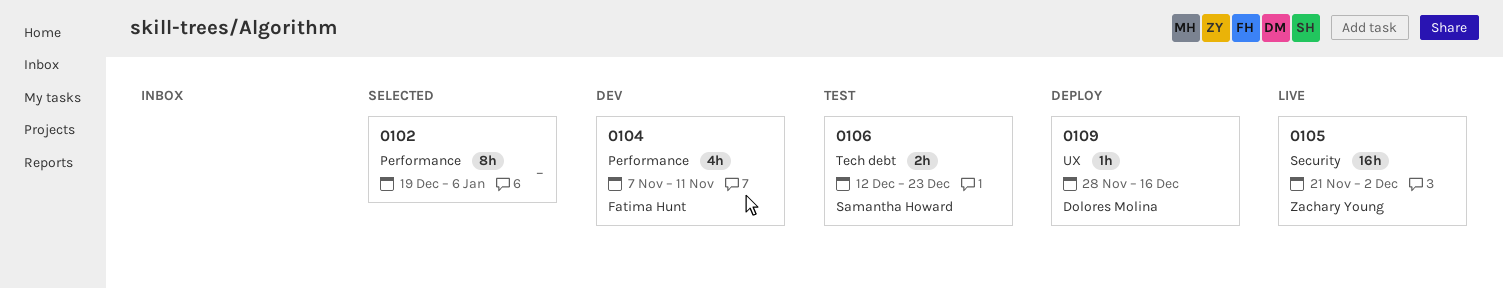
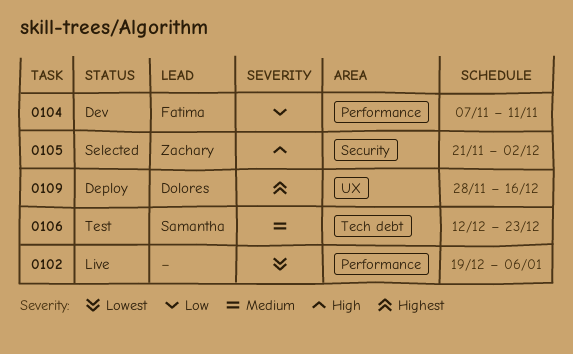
0102, status: Selected -> Live
0105, status: Live -> Selected

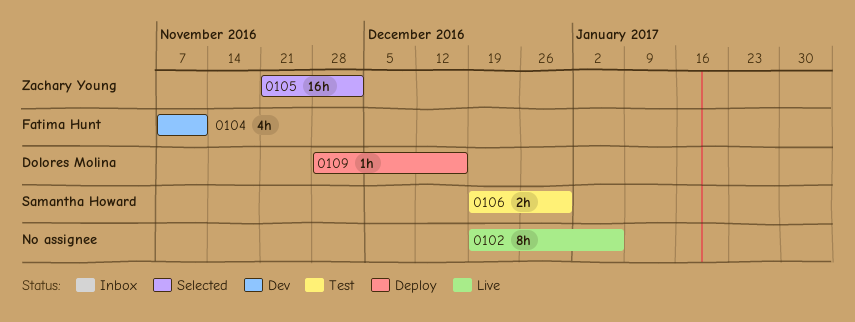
0106, start: Dec 12 -> Dec 19
0106, due: Dec 23 -> Dec 30

